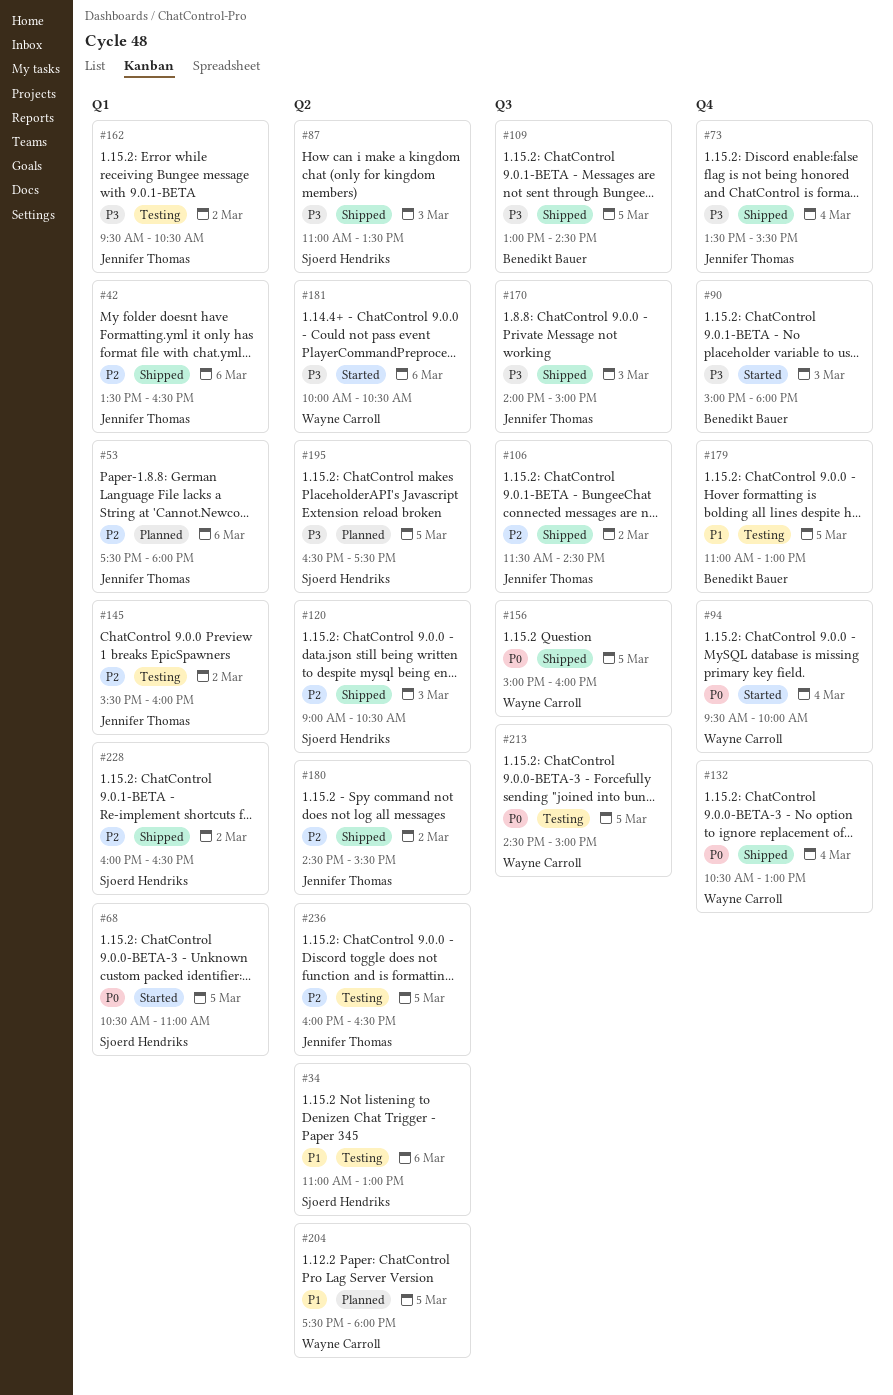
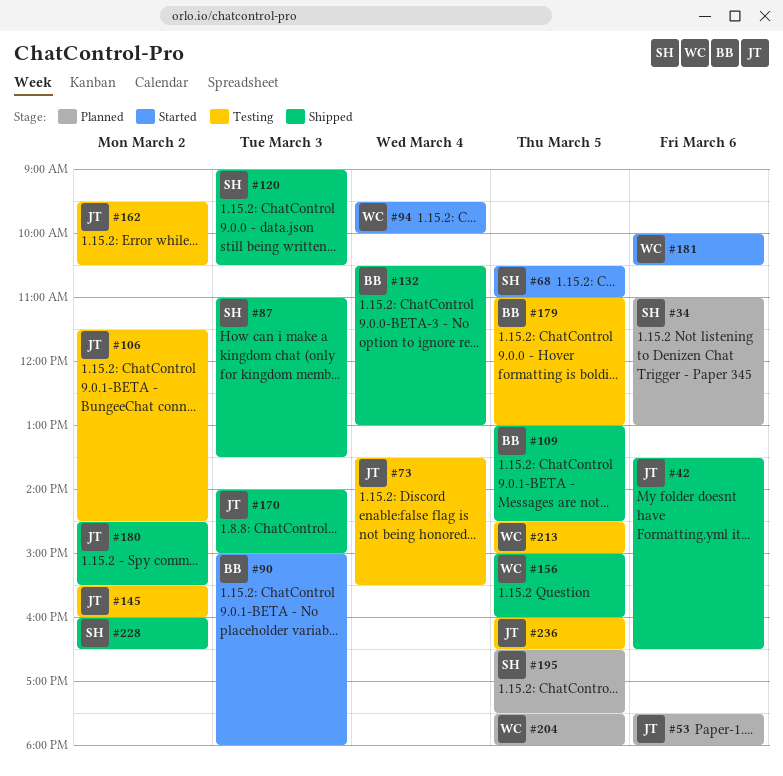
#34, status: Testing -> Planned
#73, status: Shipped -> Testing
#106, status: Shipped -> Testing
#132, owner: Wayne Carroll -> Benedikt Bauer

